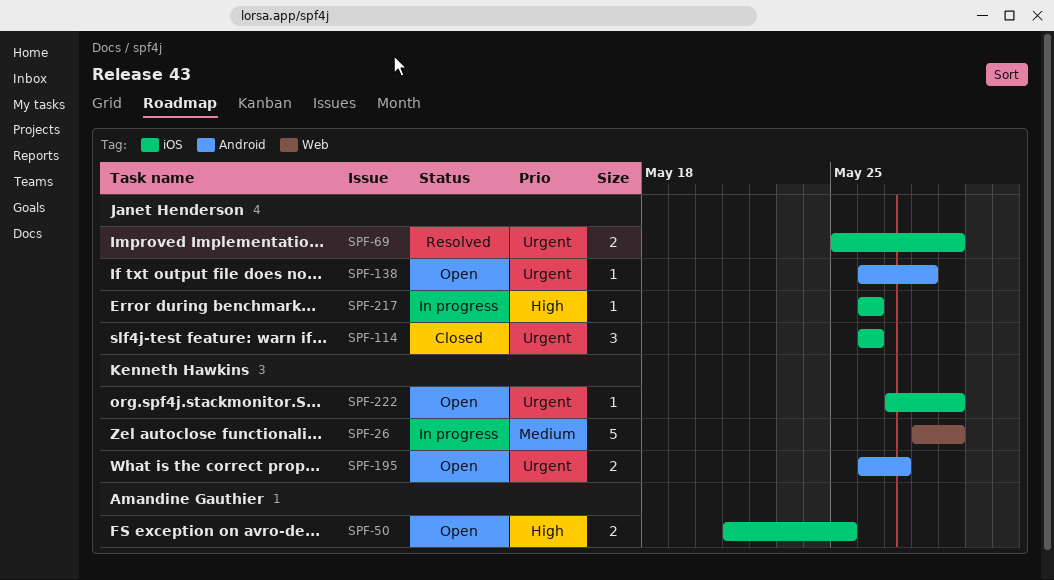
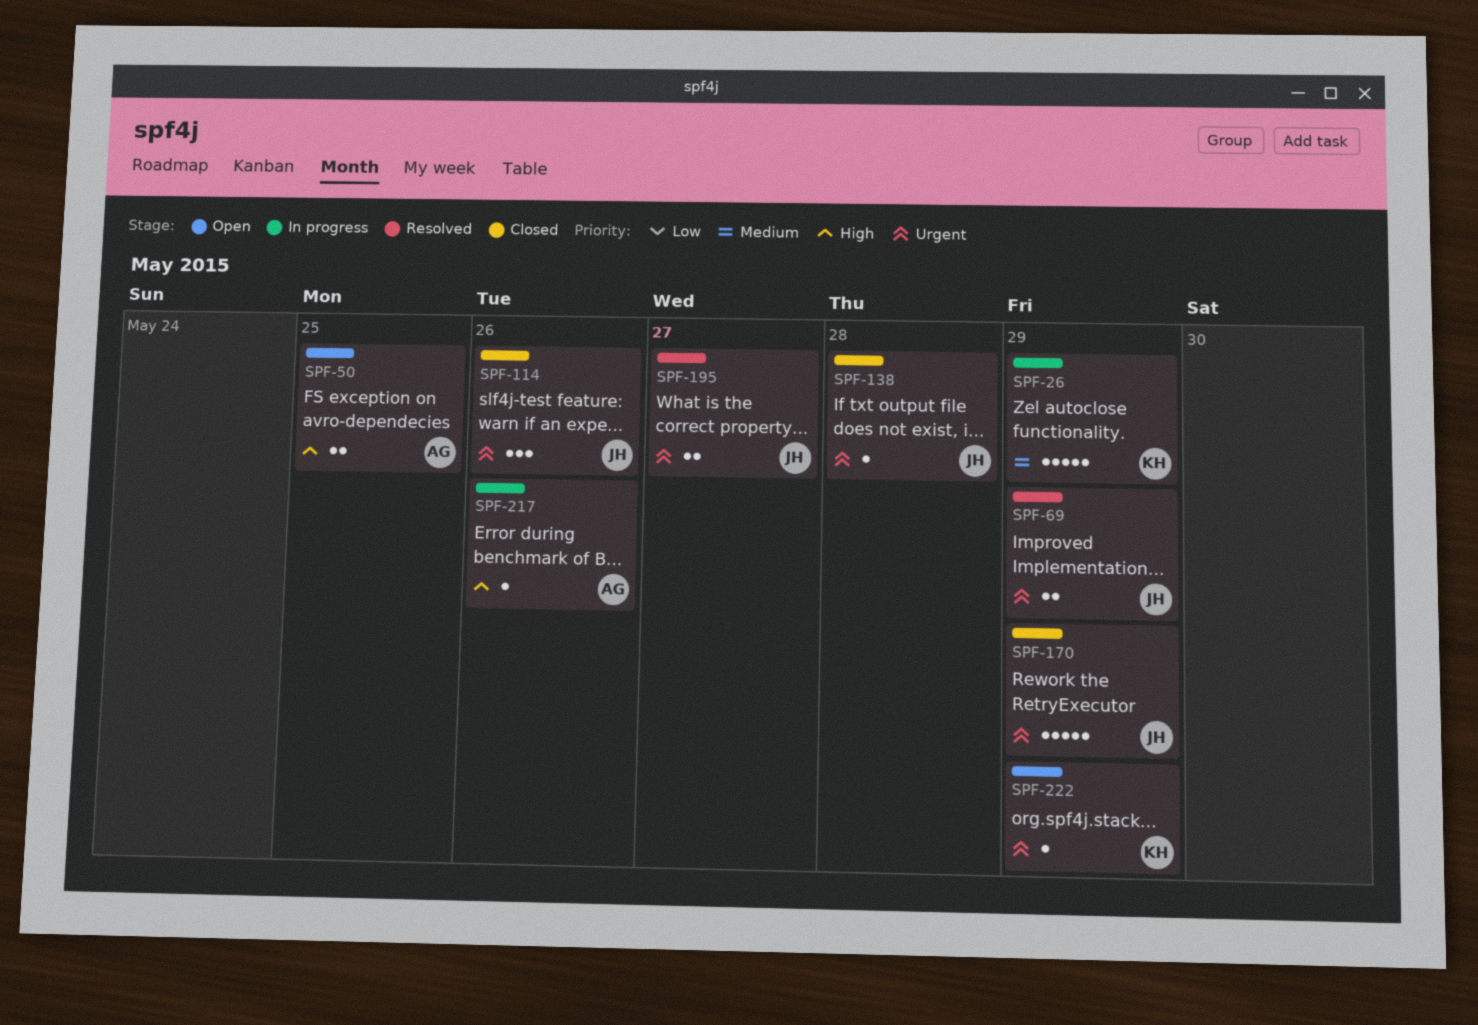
SPF-138, status: Open -> Closed
SPF-170: none -> present
SPF-195, status: Open -> Resolved
SPF-195, owner: Kenneth Hawkins -> Janet Henderson
SPF-217, owner: Janet Henderson -> Amandine Gauthier

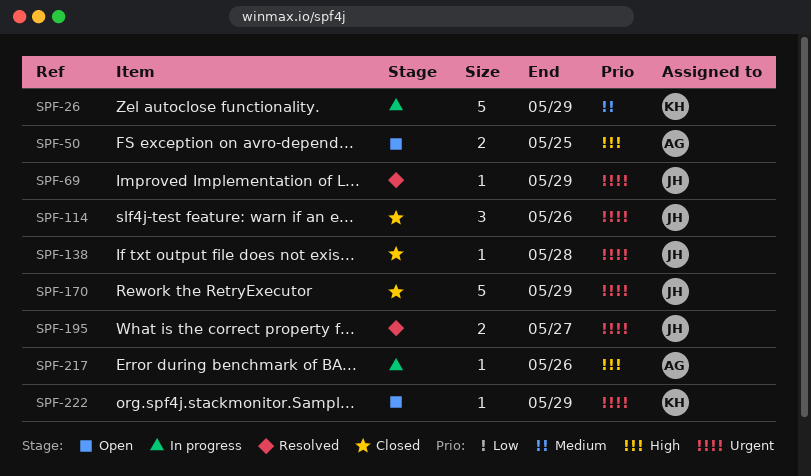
SPF-69, estimate: 2 -> 1

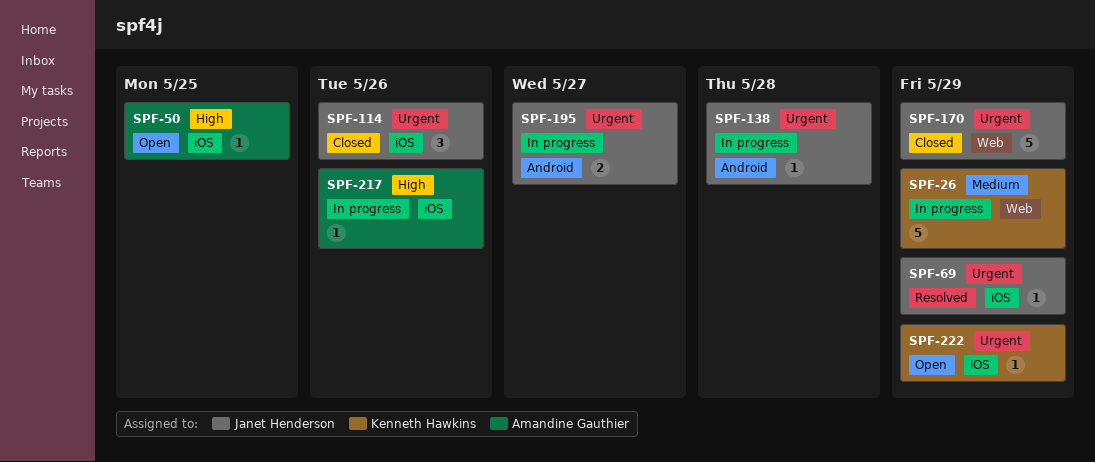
SPF-50, estimate: 2 -> 1
SPF-138, status: Closed -> In progress
SPF-195, status: Resolved -> In progress

